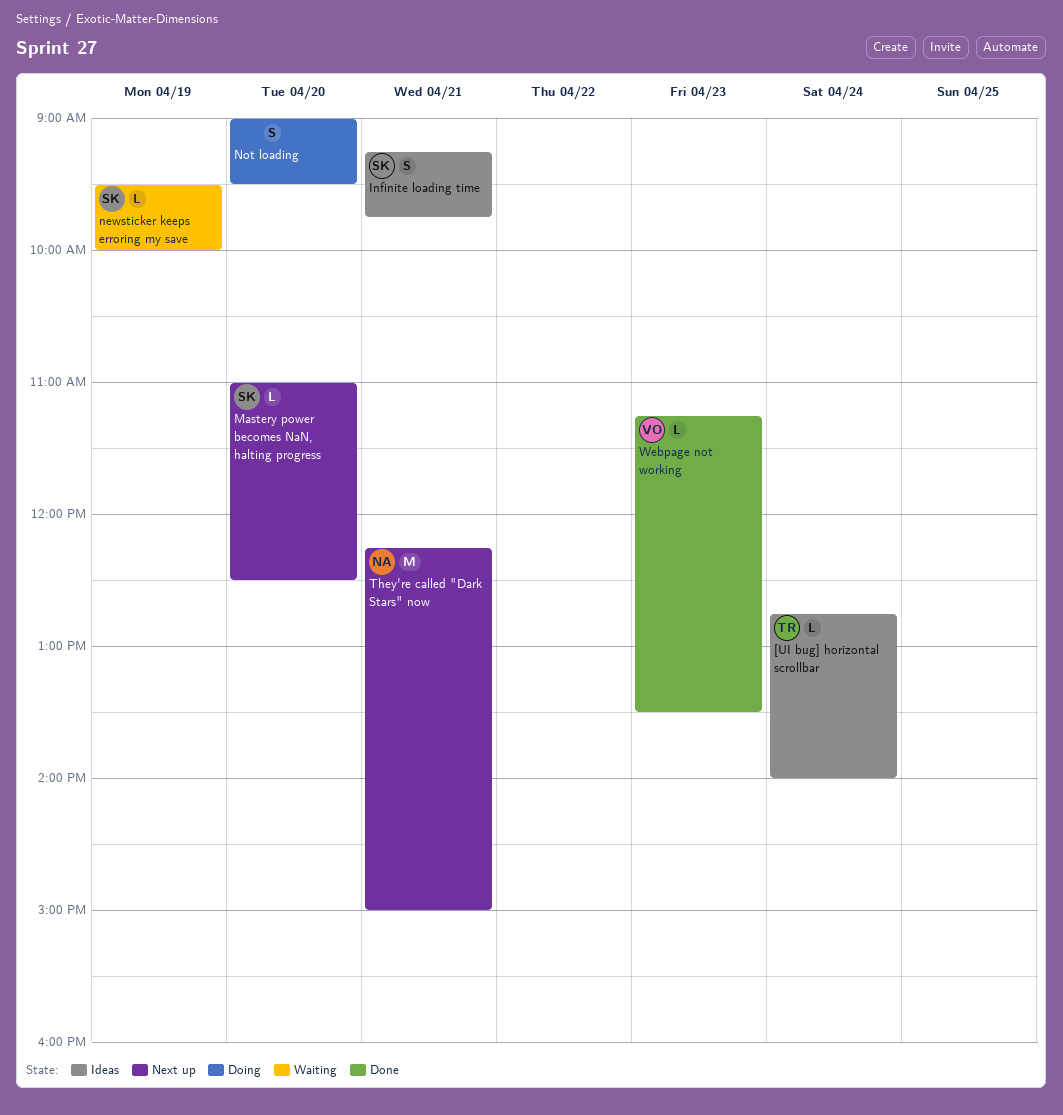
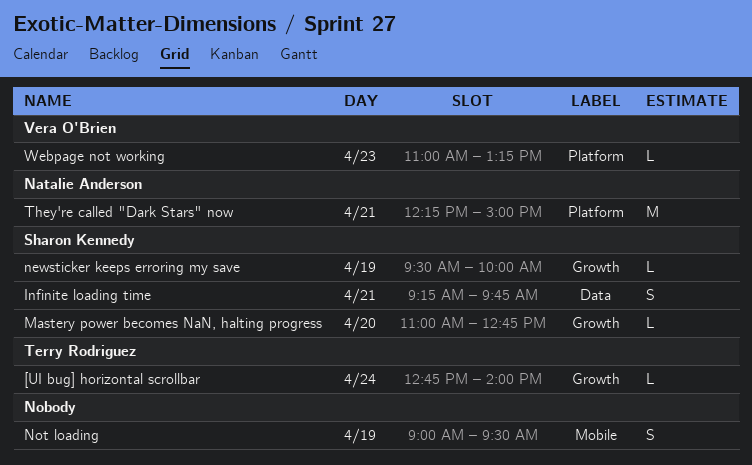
Mastery power becomes NaN, halting progress, ends: 12:30 -> 12:45
Not loading, day: Apr 20 -> Apr 19
Webpage not working, begins: 11:15 -> 11:00
Webpage not working, ends: 13:30 -> 13:15

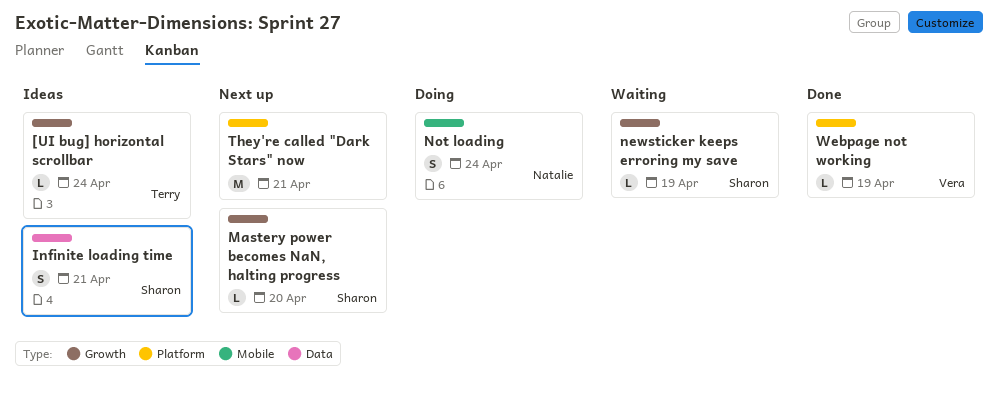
Not loading, owner: none -> Natalie Anderson
Not loading, day: Apr 19 -> Apr 24
They're called "Dark Stars" now, owner: Natalie Anderson -> none
Webpage not working, day: Apr 23 -> Apr 19

